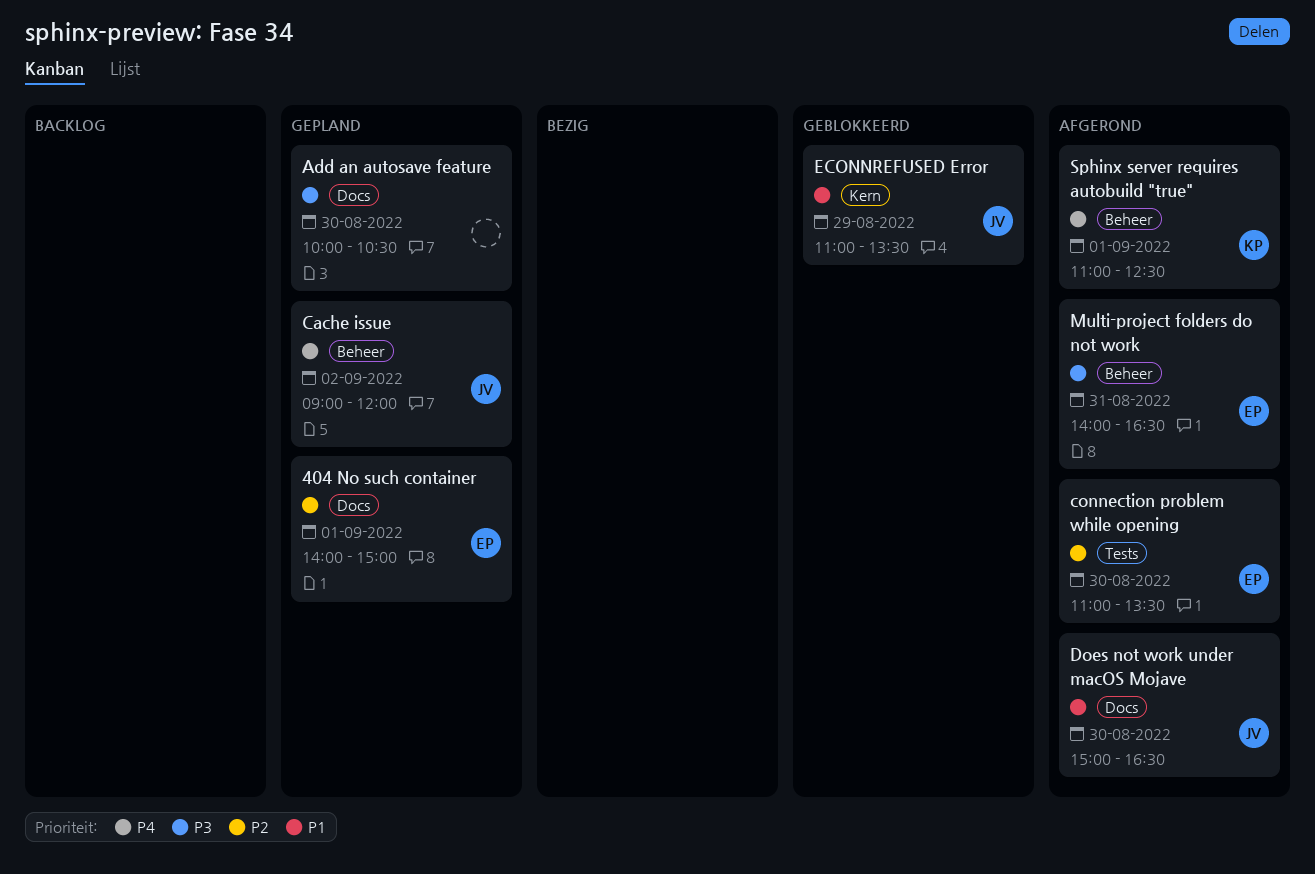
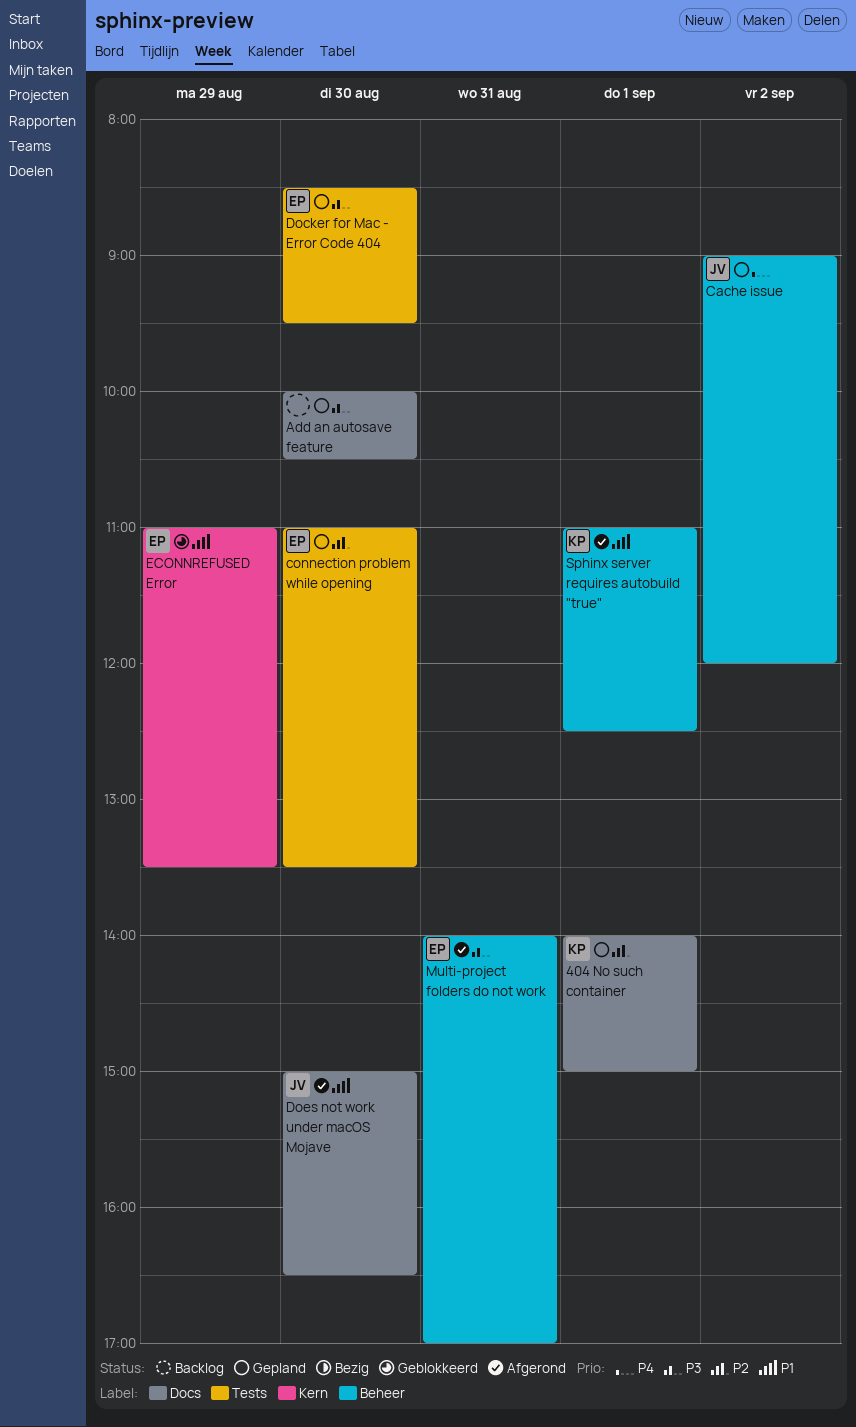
404 No such container, owner: EP -> KP
connection problem while opening, status: Afgerond -> Gepland
Docker for Mac - Error Code 404: none -> present
ECONNREFUSED Error, owner: JV -> EP
Multi-project folders do not work, ends: 16:30 -> 17:00
Sphinx server requires autobuild "true", priority: P4 -> P1

